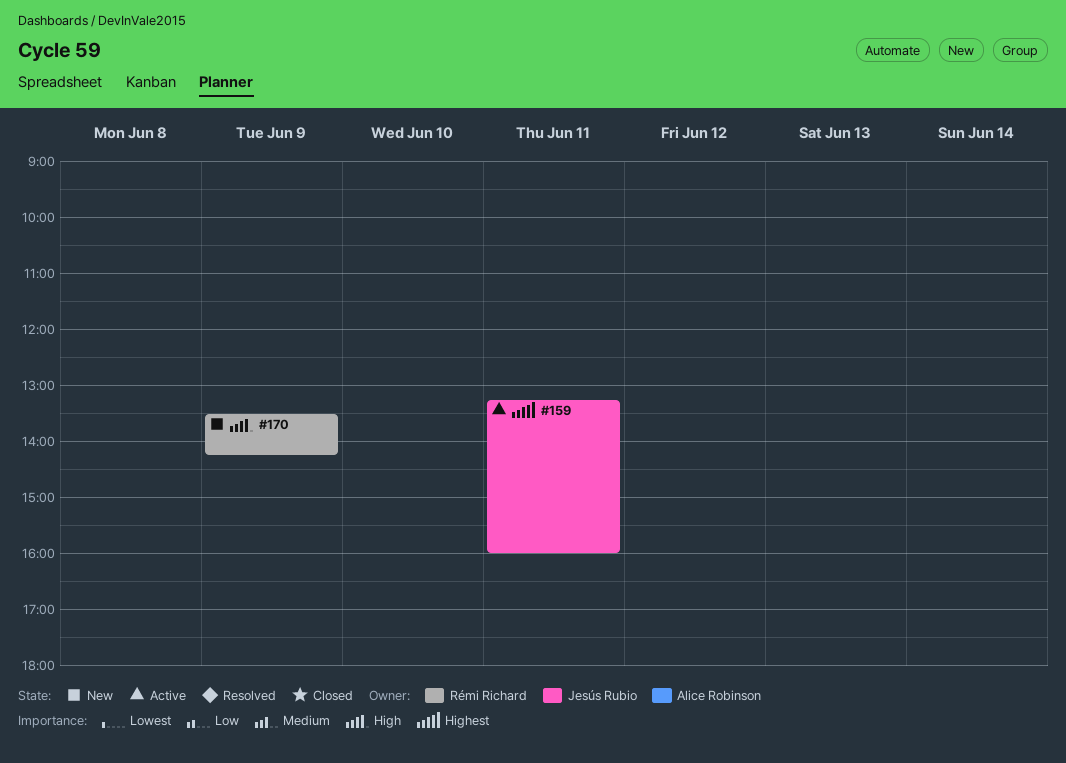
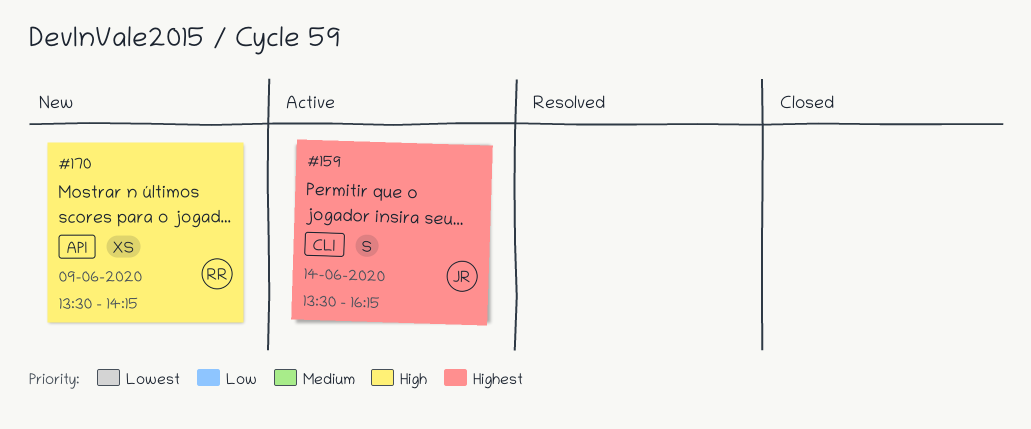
#159, day: Jun 11 -> Jun 14
#159, begins: 13:15 -> 13:30
#159, ends: 16:00 -> 16:15

